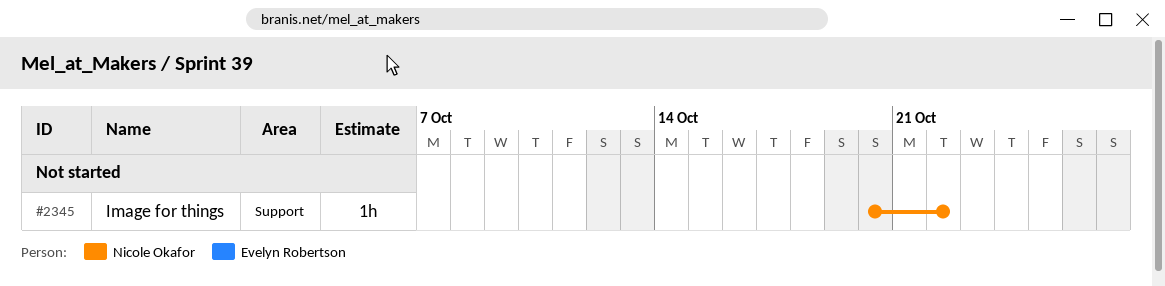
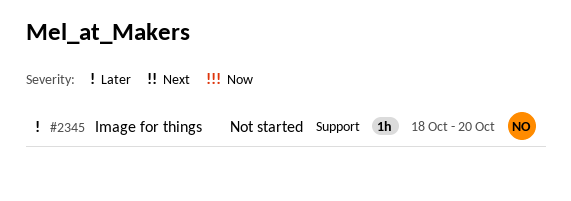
#2345, start: Oct 20 -> Oct 18
#2345, due: Oct 22 -> Oct 20

